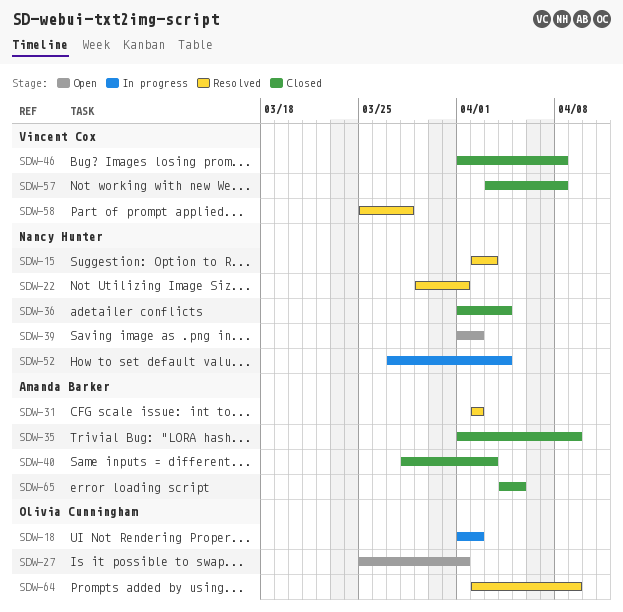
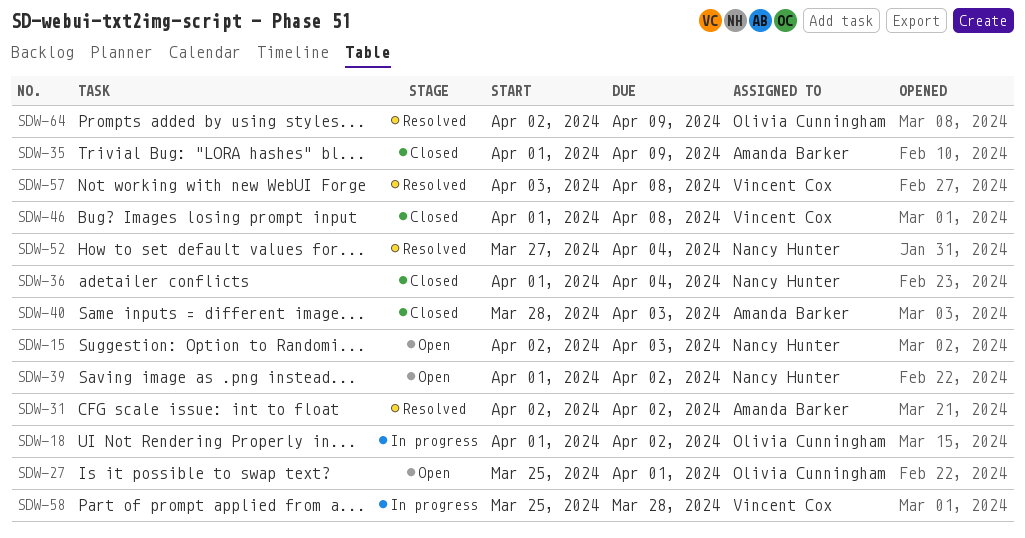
SDW-15, status: Resolved -> Open
SDW-22: present -> none
SDW-52, status: In progress -> Resolved
SDW-57, status: Closed -> Resolved
SDW-58, status: Resolved -> In progress
SDW-65: present -> none

